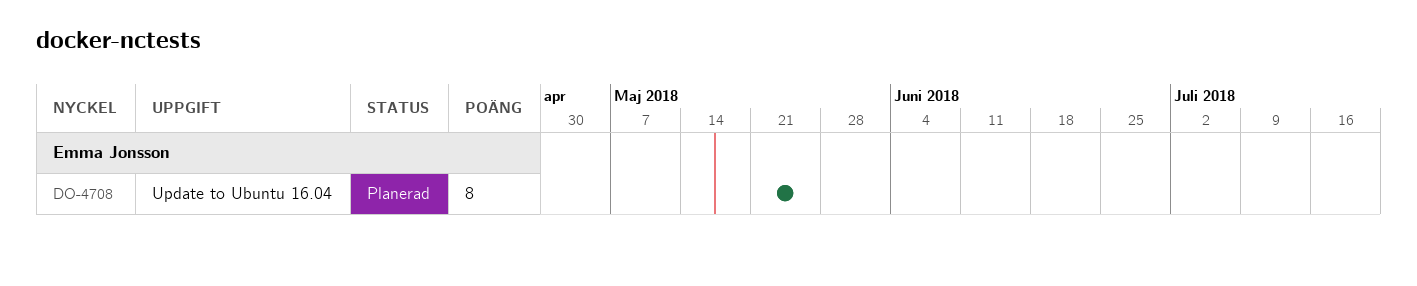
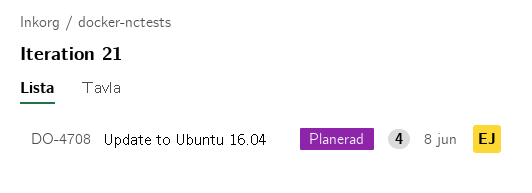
DO-4708, estimate: 8 -> 4
DO-4708, due: May 25 -> Jun 8

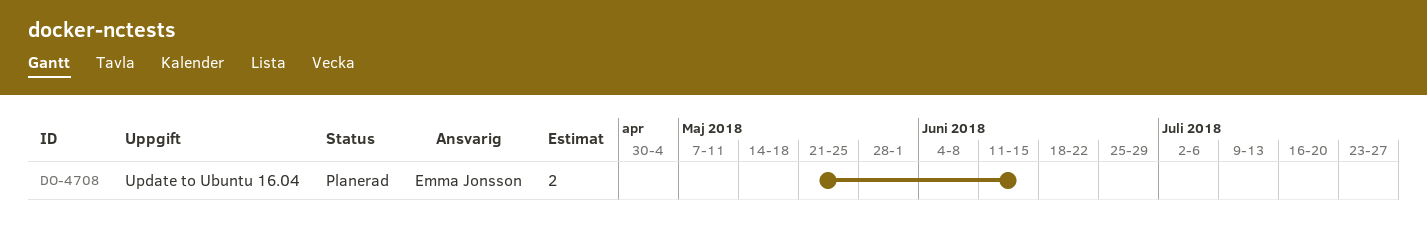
DO-4708, estimate: 4 -> 2
DO-4708, due: Jun 8 -> Jun 15

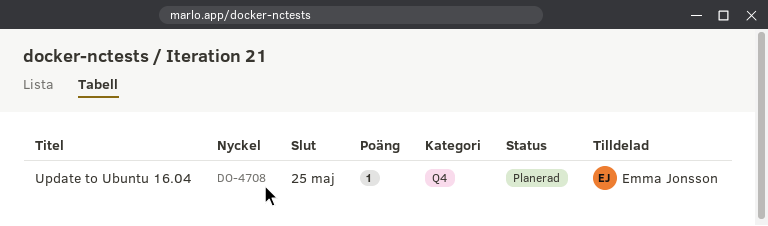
DO-4708, estimate: 2 -> 1
DO-4708, due: Jun 15 -> May 25

